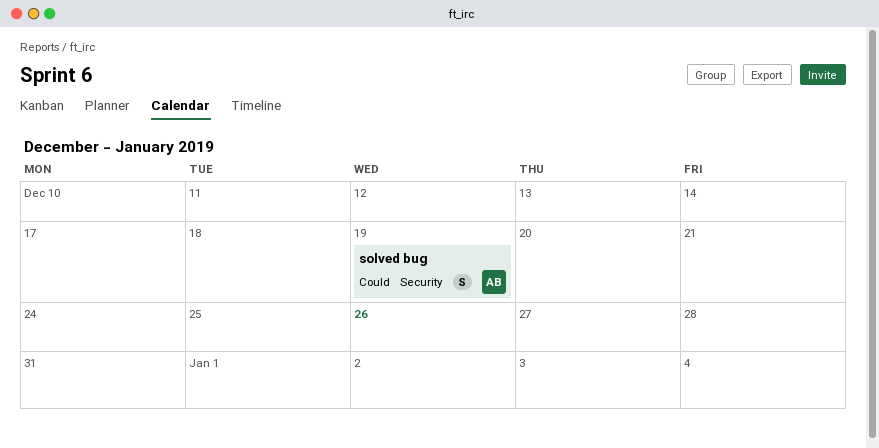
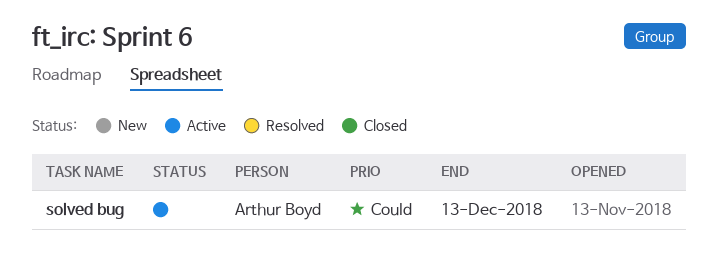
solved bug, due: Dec 19 -> Dec 13

